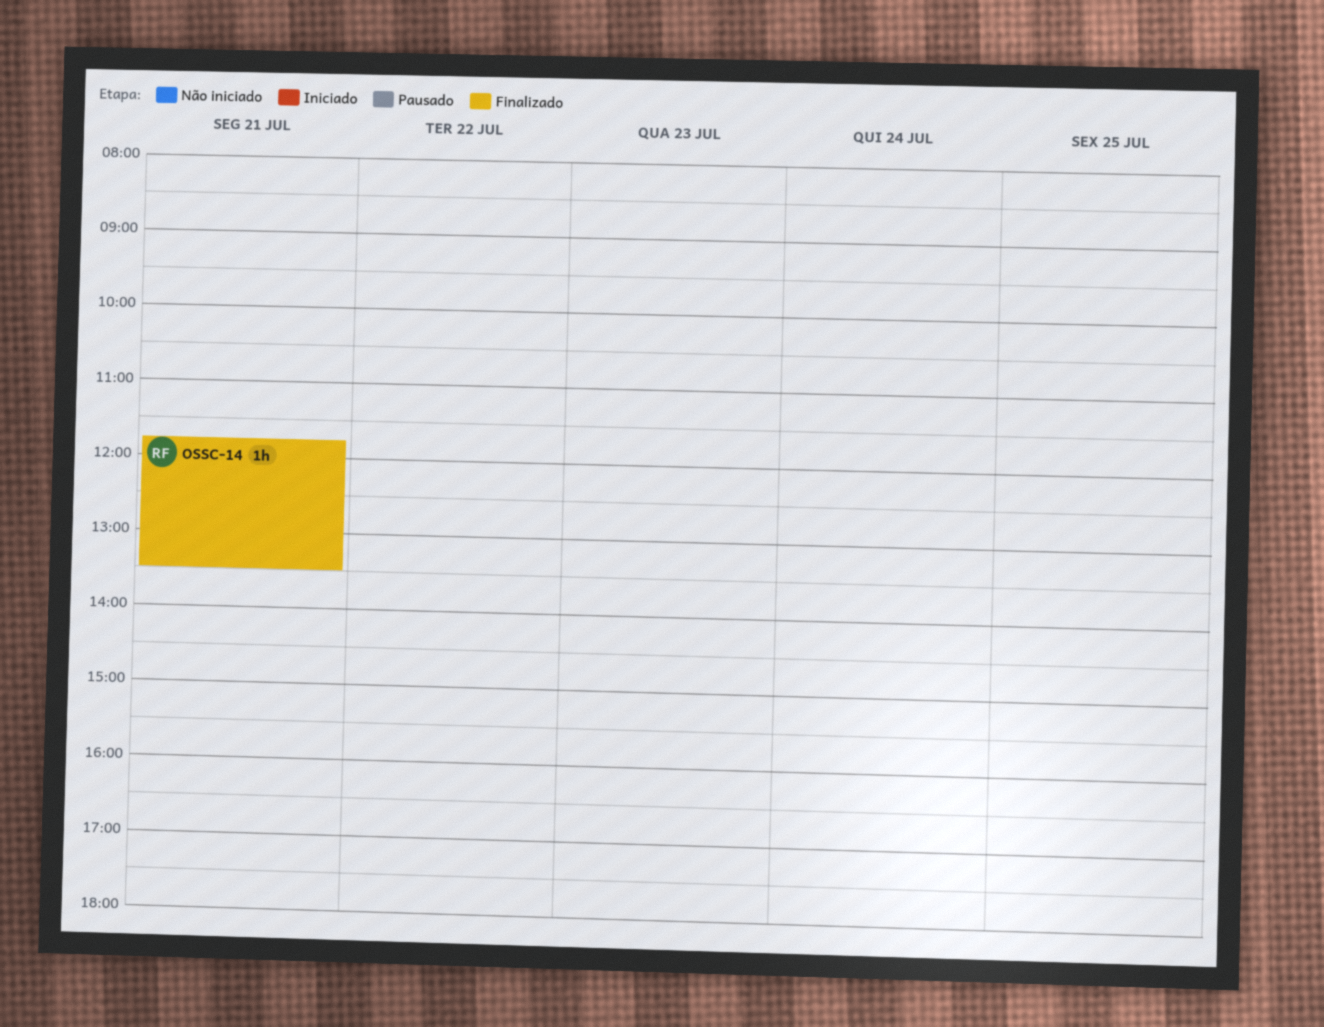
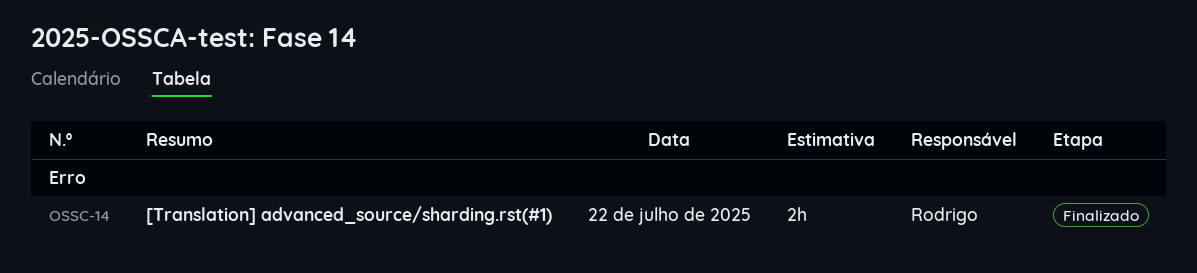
OSSC-14, estimate: 1h -> 2h
OSSC-14, day: Jul 21 -> Jul 22

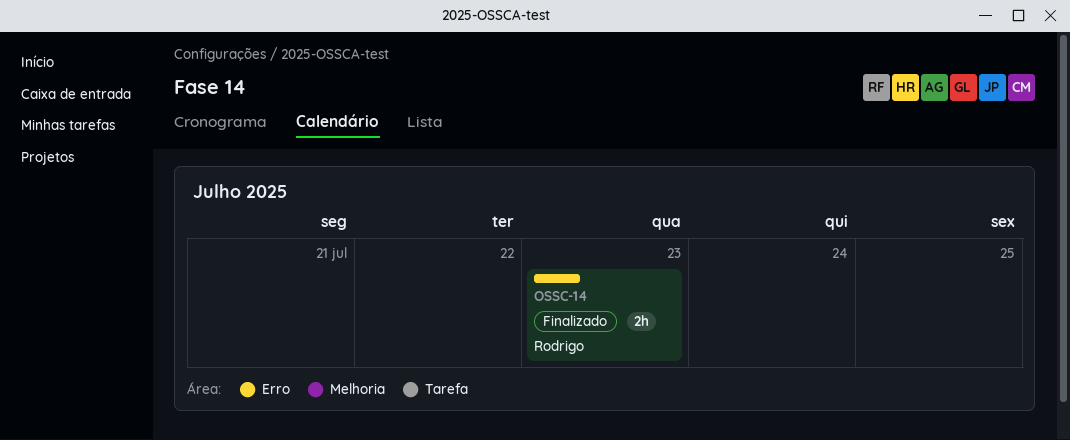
OSSC-14, day: Jul 22 -> Jul 23

